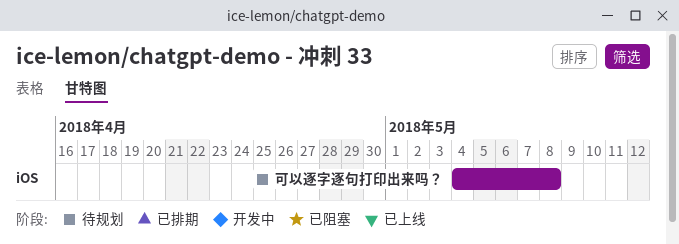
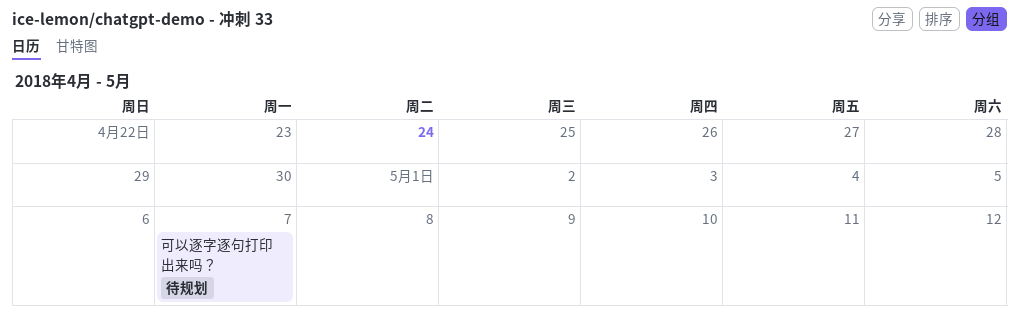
可以逐字逐句打印出来吗？, due: May 8 -> May 7

